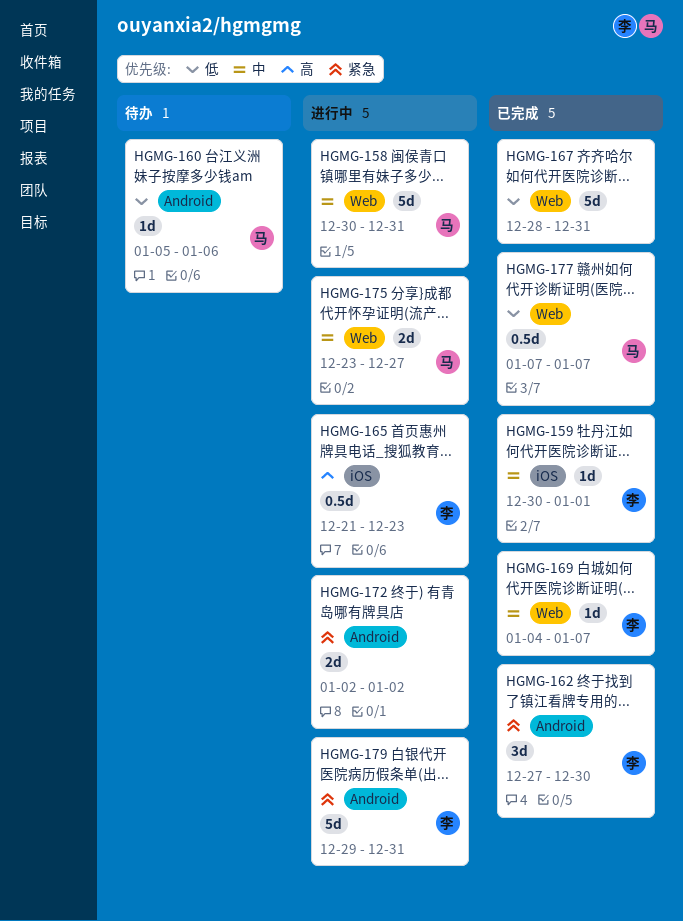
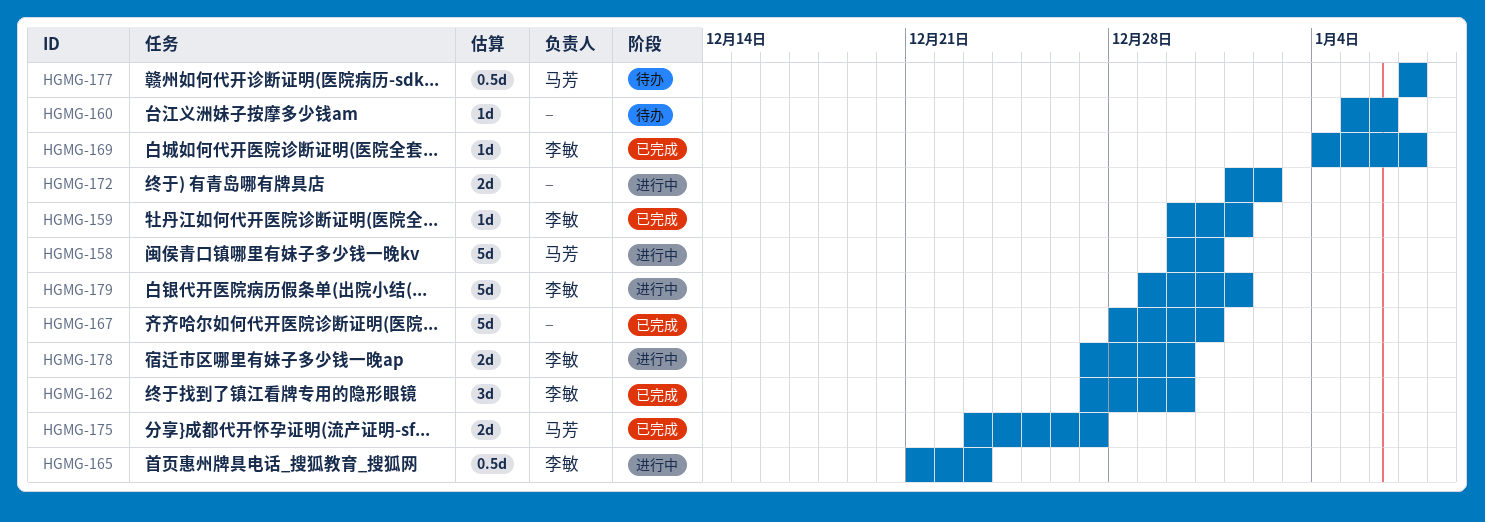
HGMG-160, owner: 马芳 -> none
HGMG-172, start: Jan 2 -> Jan 1
HGMG-175, status: 进行中 -> 已完成
HGMG-177, status: 已完成 -> 待办
HGMG-178: none -> present
HGMG-179, due: Dec 31 -> Jan 1

